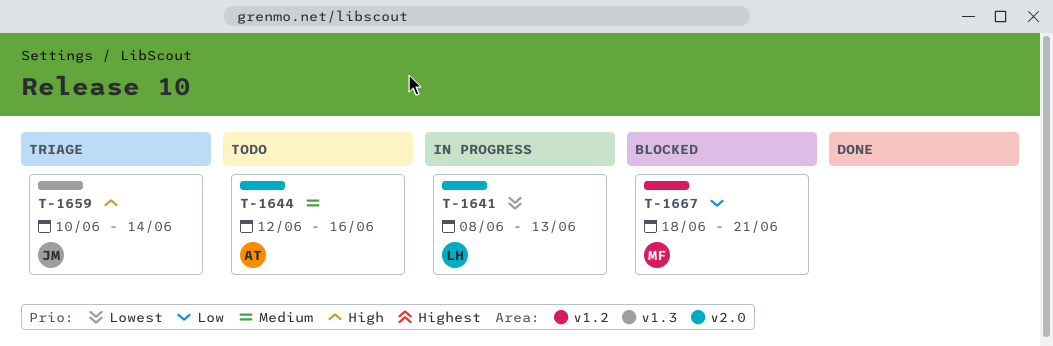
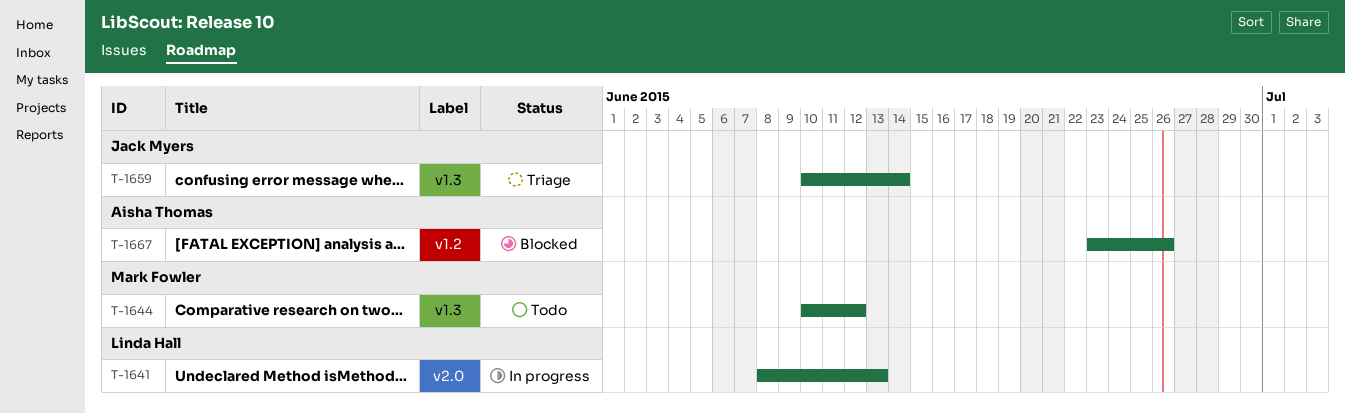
T-1644, owner: Aisha Thomas -> Mark Fowler
T-1644, label: v2.0 -> v1.3
T-1644, start: Jun 12 -> Jun 10
T-1644, due: Jun 16 -> Jun 12
T-1667, owner: Mark Fowler -> Aisha Thomas
T-1667, start: Jun 18 -> Jun 23
T-1667, due: Jun 21 -> Jun 26

